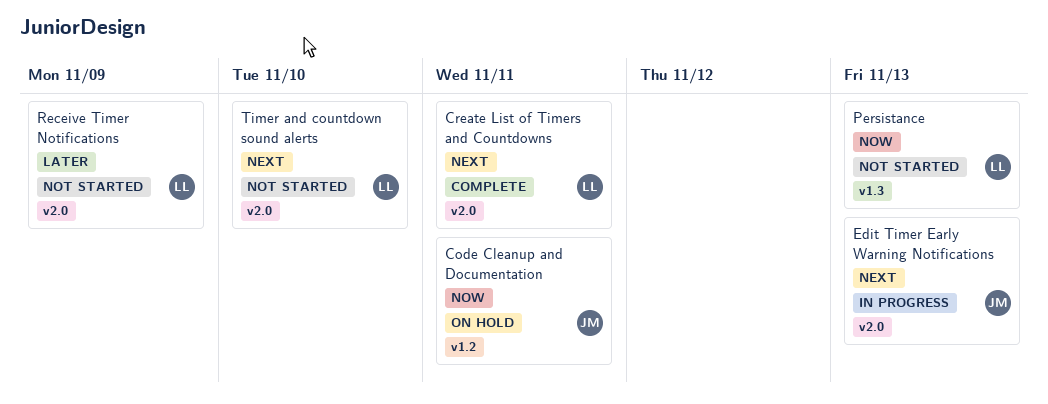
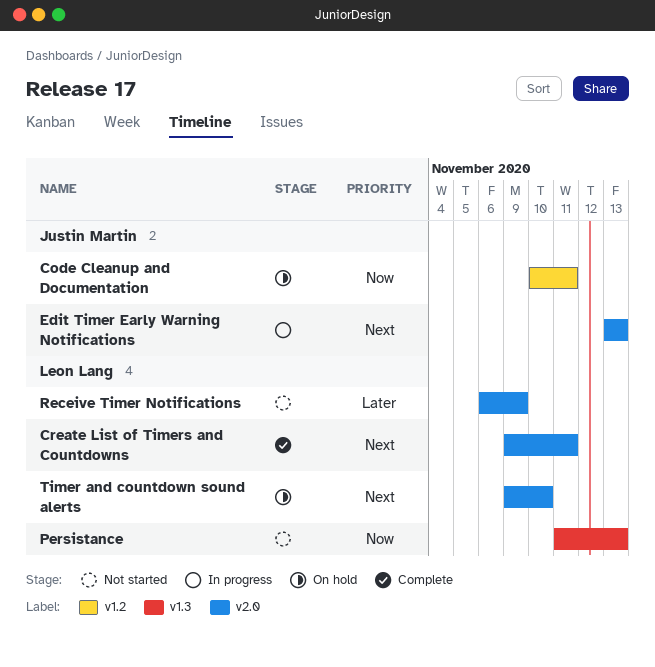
Timer and countdown sound alerts, status: Not started -> On hold

